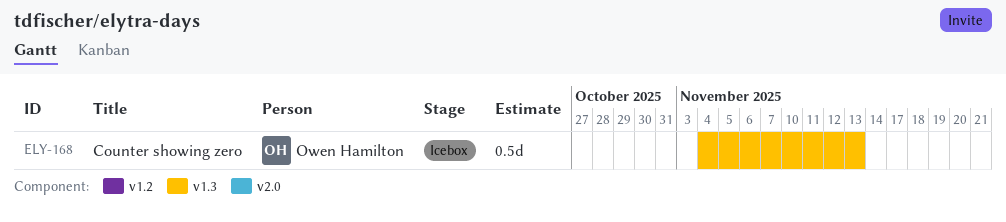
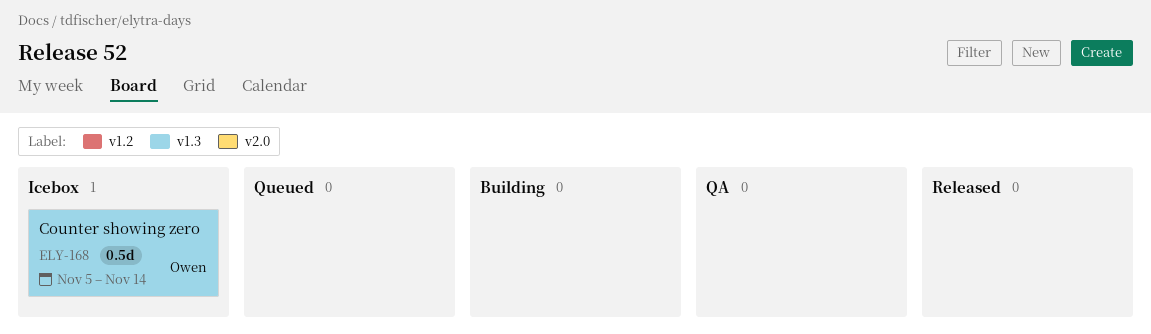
ELY-168, start: Nov 4 -> Nov 5
ELY-168, due: Nov 13 -> Nov 14

